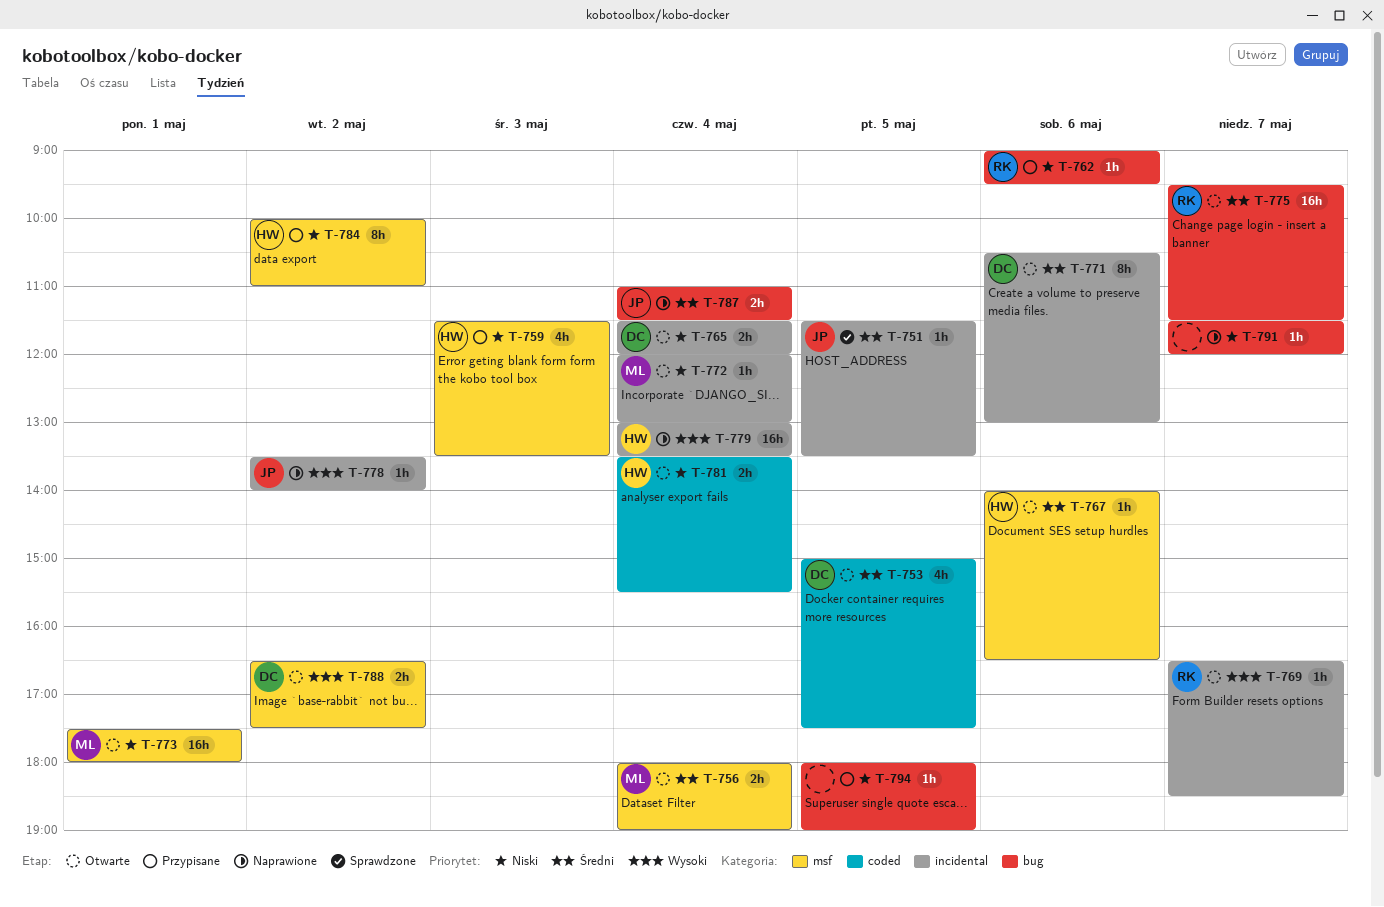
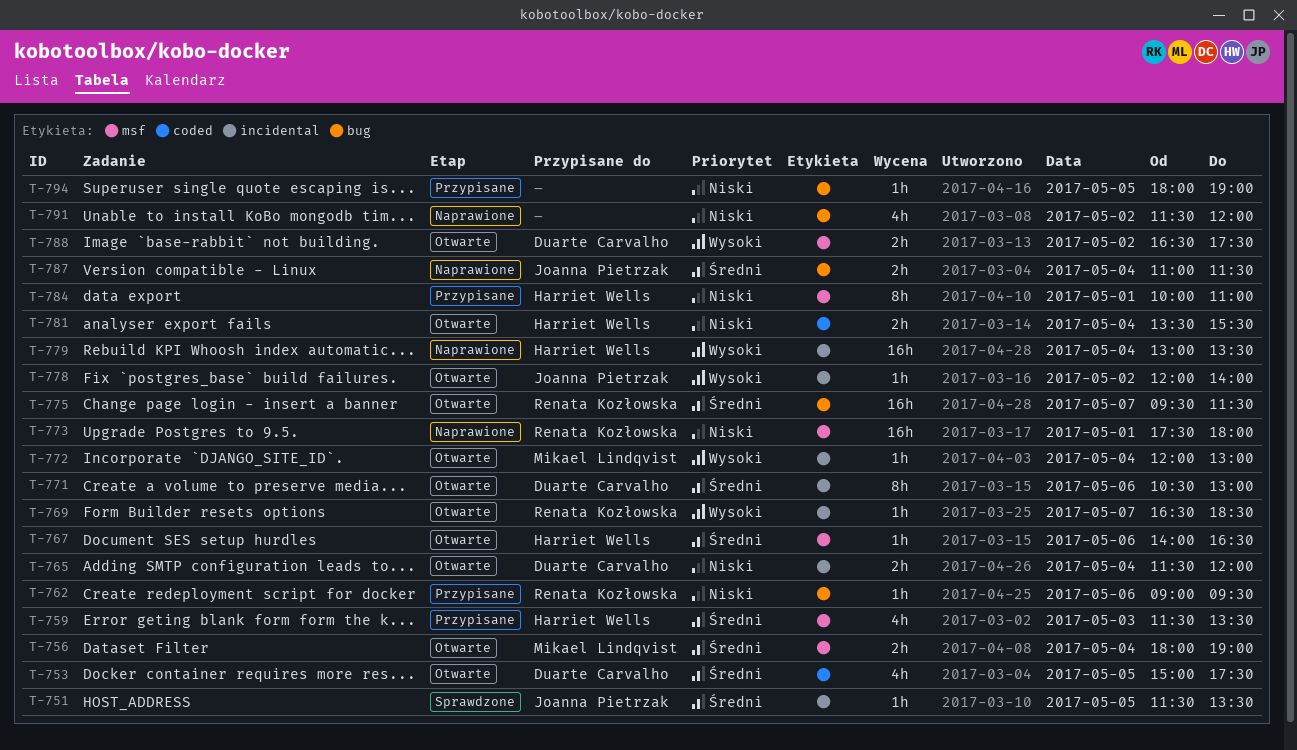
T-759, priority: Niski -> Średni
T-772, priority: Niski -> Wysoki
T-773, status: Otwarte -> Naprawione
T-773, owner: Mikael Lindqvist -> Renata Kozłowska
T-778, status: Naprawione -> Otwarte
T-778, begins: 13:30 -> 12:00
T-784, day: May 2 -> May 1
T-791, estimate: 1h -> 4h
T-791, day: May 7 -> May 2

